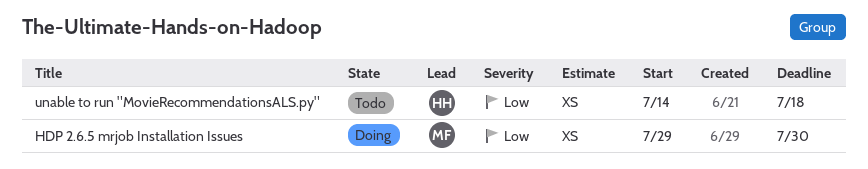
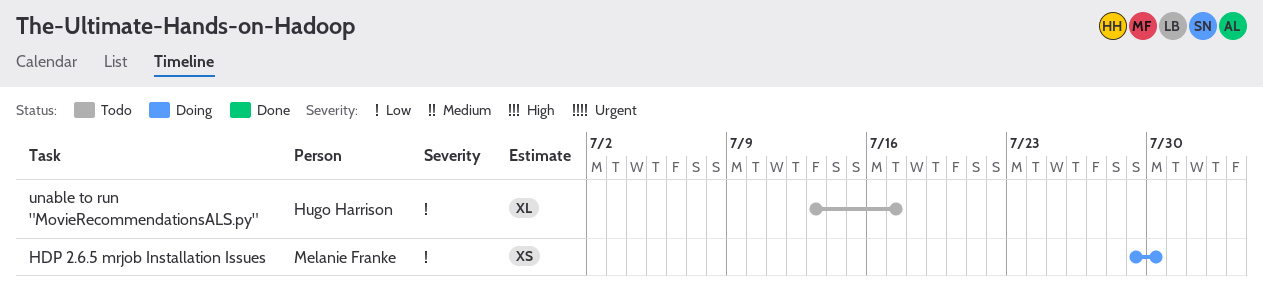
unable to run "MovieRecommendationsALS.py", estimate: XS -> XL
unable to run "MovieRecommendationsALS.py", start: Jul 14 -> Jul 13
unable to run "MovieRecommendationsALS.py", due: Jul 18 -> Jul 17

